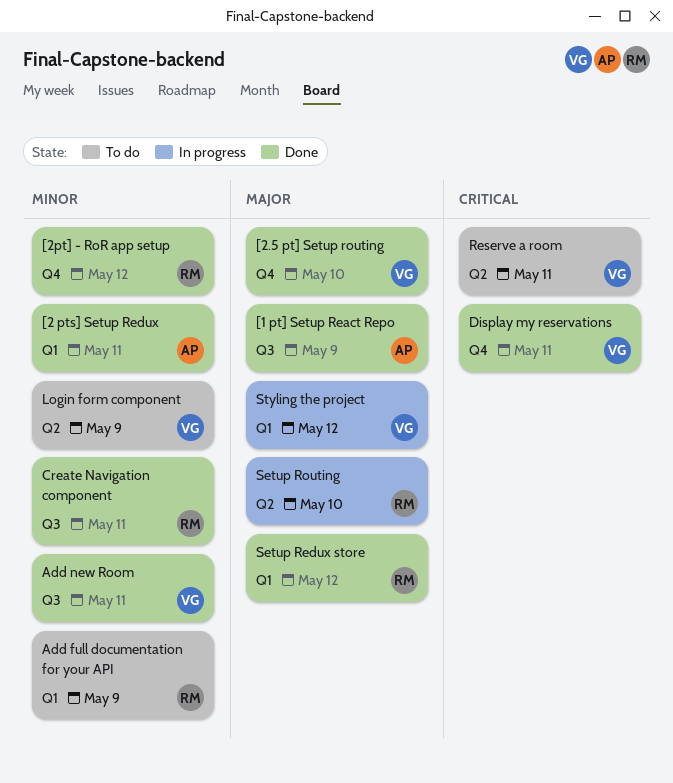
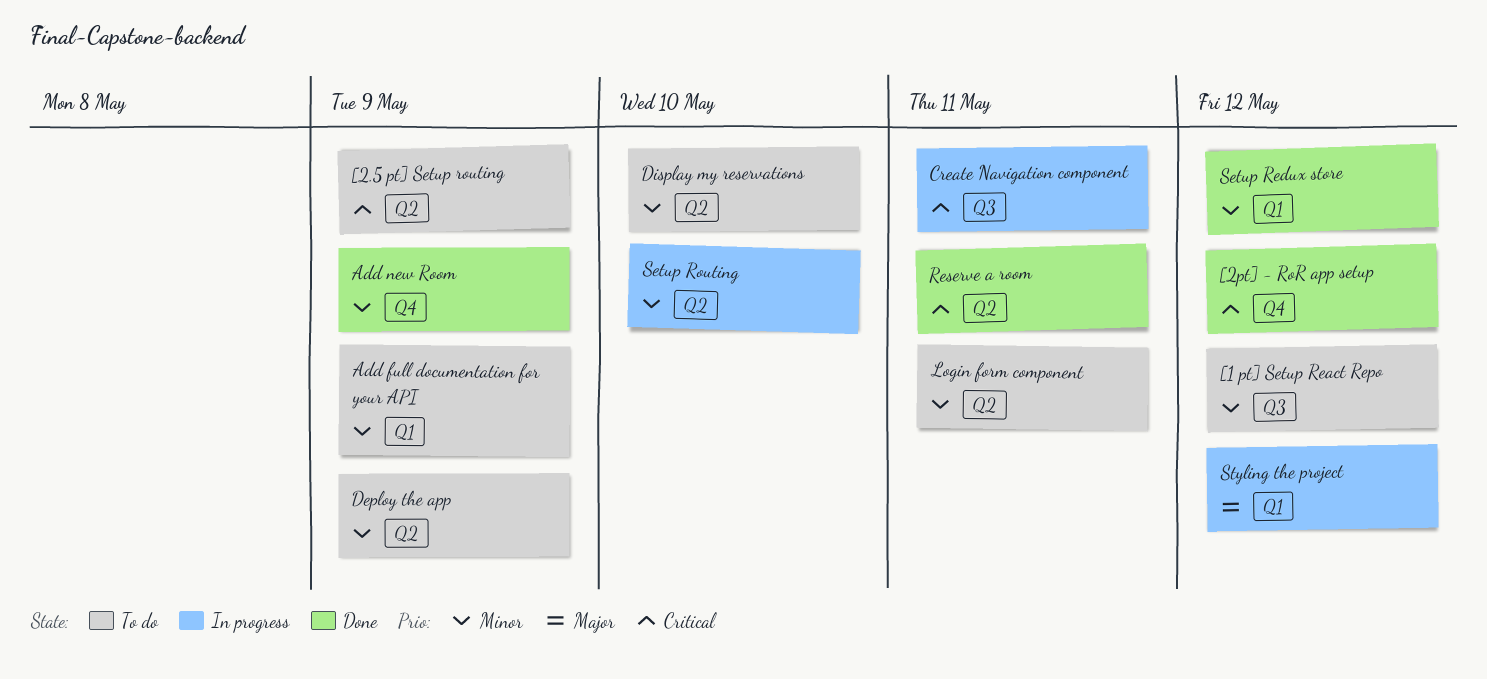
[1 pt] Setup React Repo, status: Done -> To do
[1 pt] Setup React Repo, priority: Major -> Minor
[1 pt] Setup React Repo, due: May 9 -> May 12
[2 pts] Setup Redux: present -> none
[2.5 pt] Setup routing, status: Done -> To do
[2.5 pt] Setup routing, priority: Major -> Critical
[2.5 pt] Setup routing, label: Q4 -> Q2
[2.5 pt] Setup routing, due: May 10 -> May 9
[2pt] - RoR app setup, priority: Minor -> Critical
Add new Room, label: Q3 -> Q4
Add new Room, due: May 11 -> May 9
Create Navigation component, status: Done -> In progress
Create Navigation component, priority: Minor -> Critical
Deploy the app: none -> present
Display my reservations, status: Done -> To do
Display my reservations, priority: Critical -> Minor
Display my reservations, label: Q4 -> Q2
Display my reservations, due: May 11 -> May 10
Login form component, due: May 9 -> May 11
Reserve a room, status: To do -> Done
Setup Redux store, priority: Major -> Minor
Setup Routing, priority: Major -> Minor

